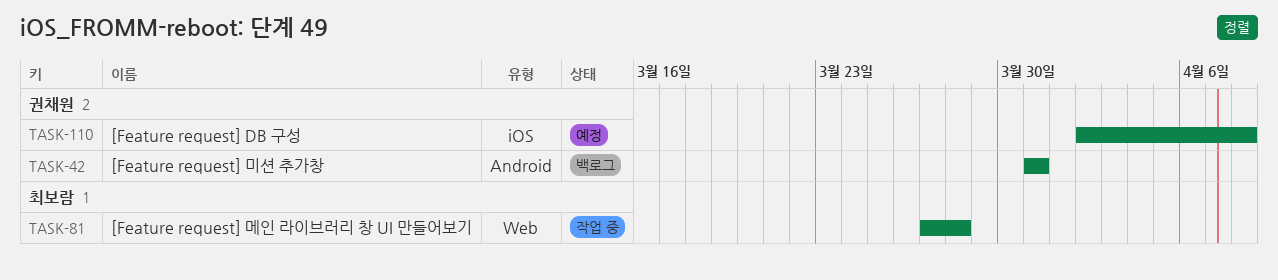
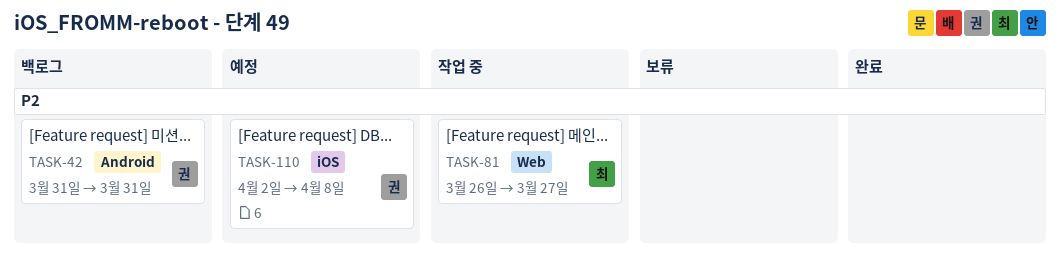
TASK-81, start: Mar 27 -> Mar 26
TASK-81, due: Mar 28 -> Mar 27

